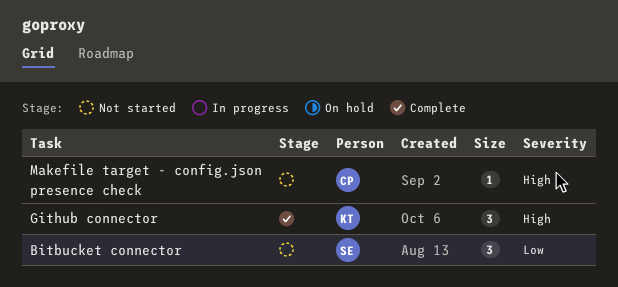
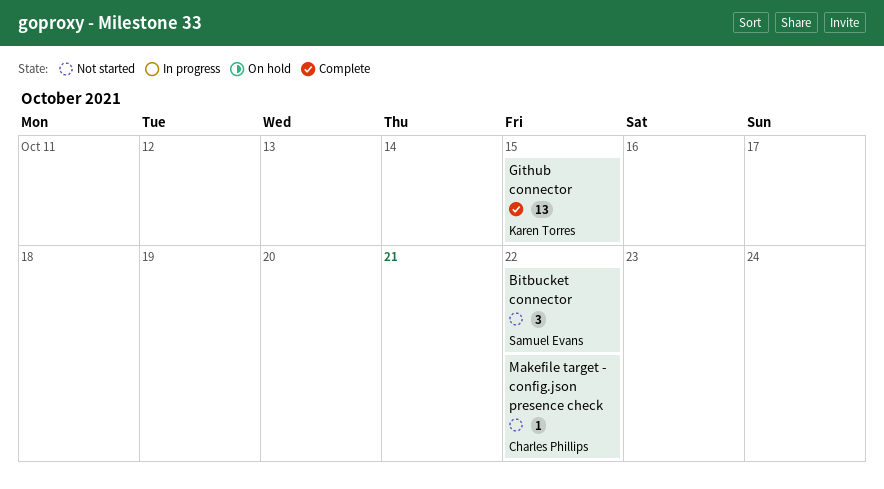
Github connector, estimate: 3 -> 13

